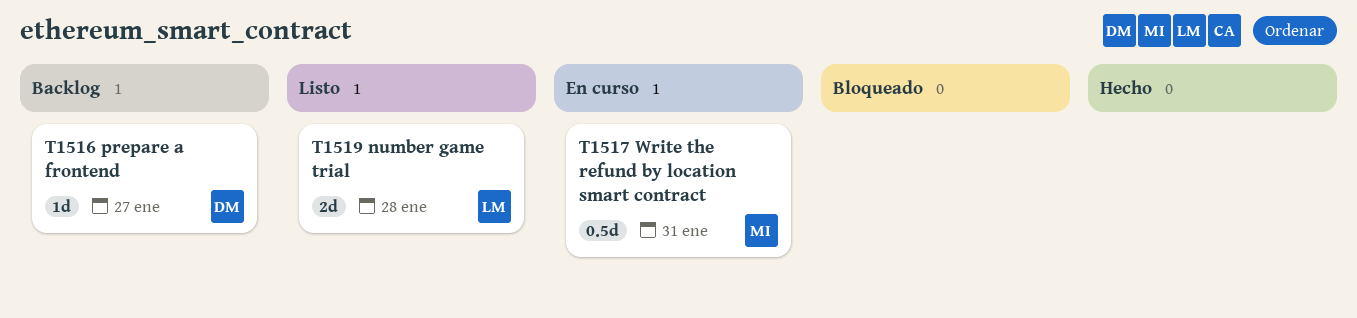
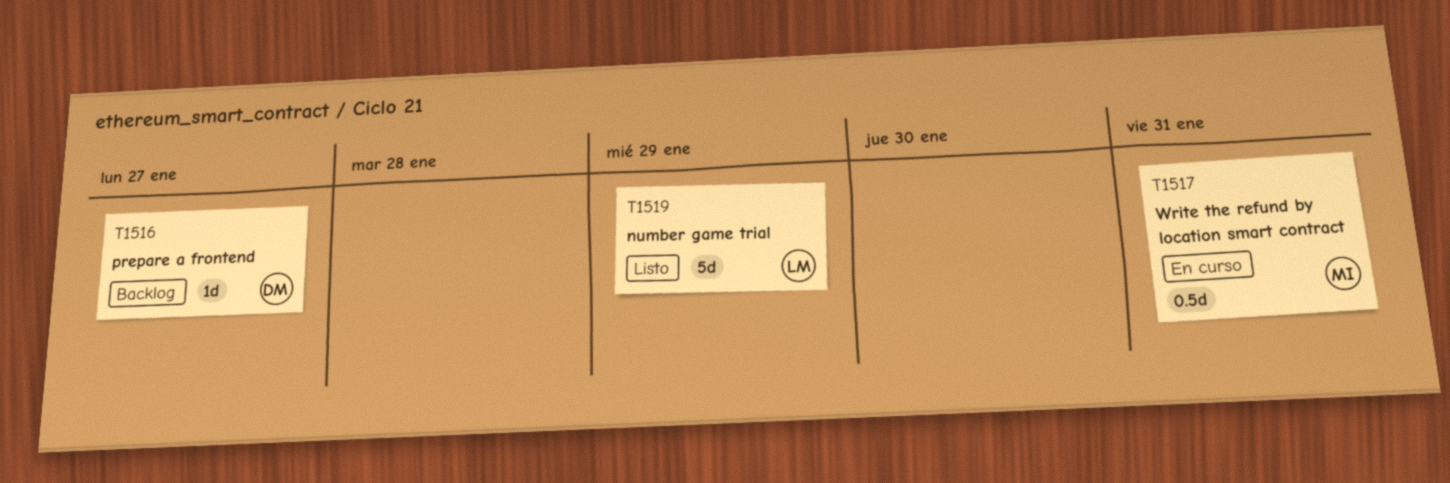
T1519, estimate: 2d -> 5d
T1519, due: Jan 28 -> Jan 29

